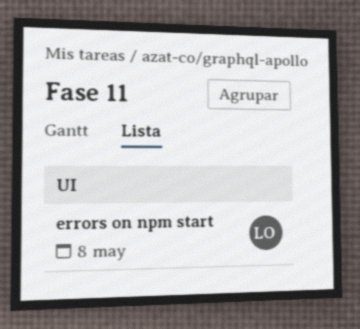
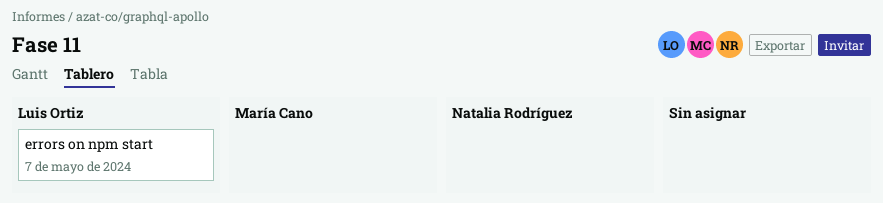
errors on npm start, due: May 8 -> May 7

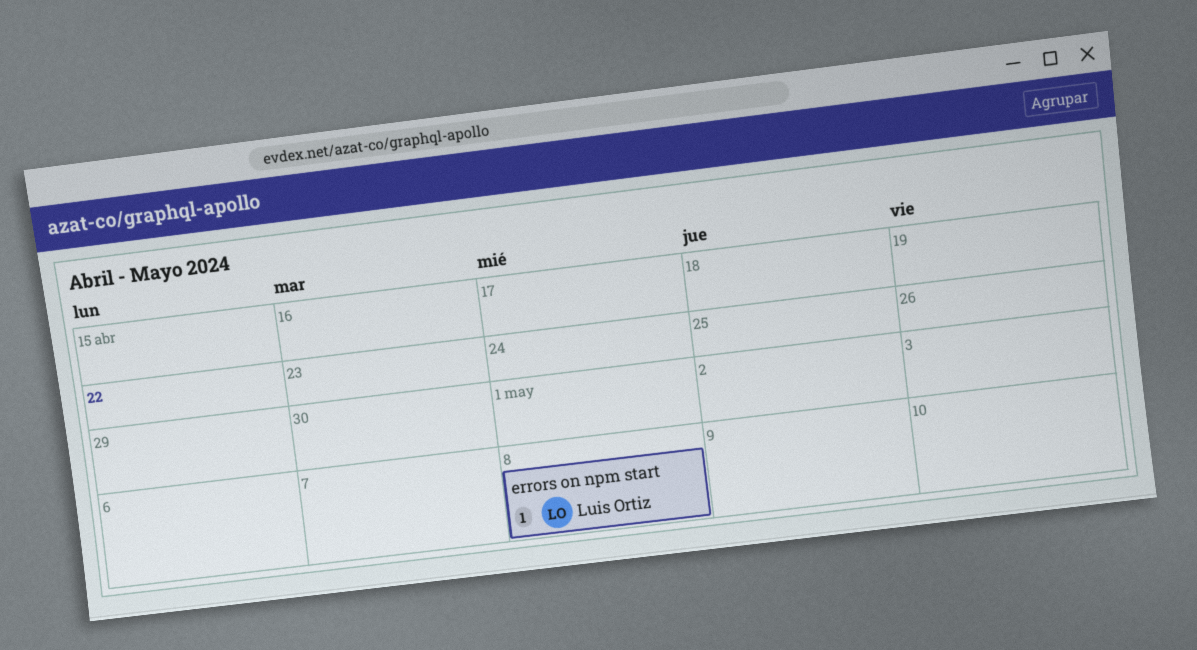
errors on npm start, due: May 7 -> May 8

